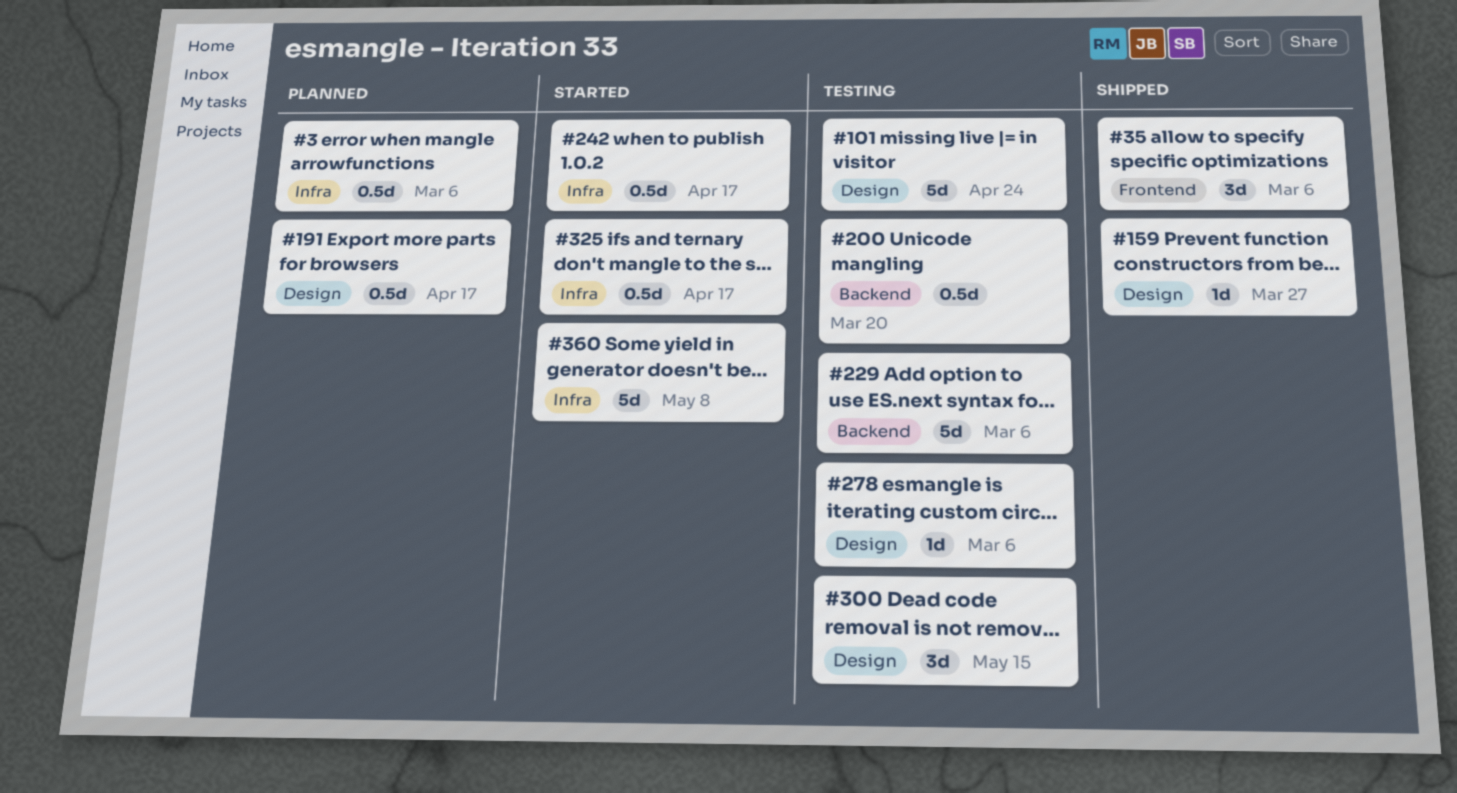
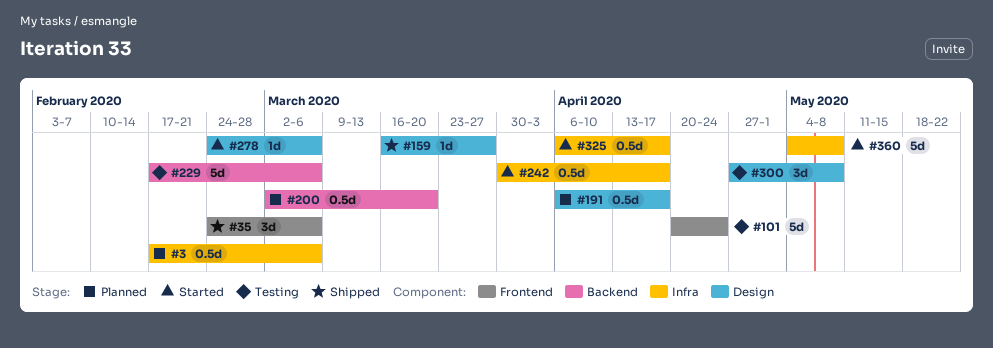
#101, label: Design -> Frontend
#200, status: Testing -> Planned
#278, status: Testing -> Started
#300, due: May 15 -> May 8

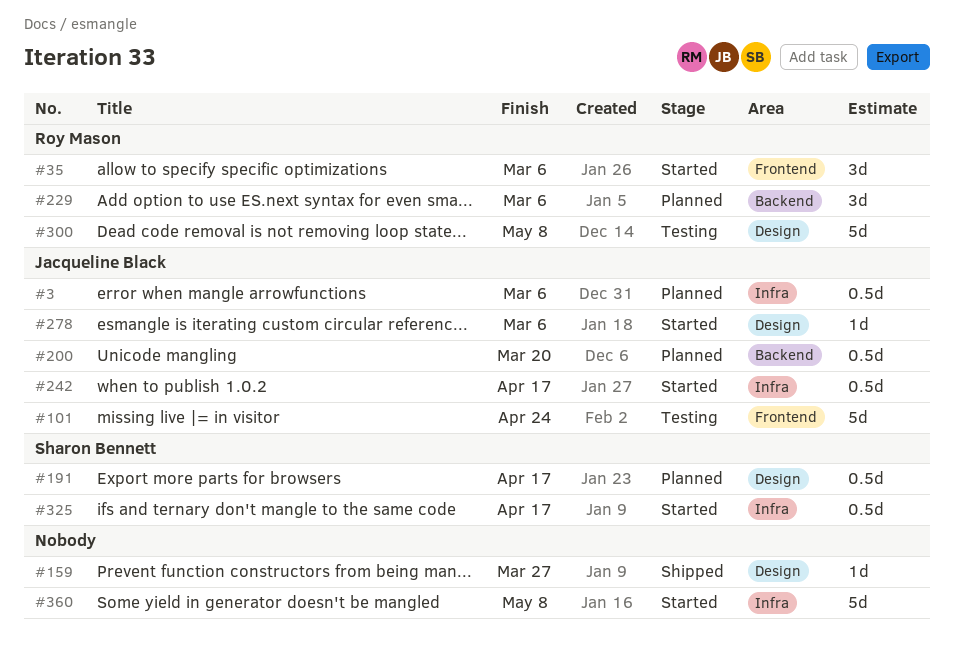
#35, status: Shipped -> Started
#229, status: Testing -> Planned
#229, estimate: 5d -> 3d
#300, estimate: 3d -> 5d

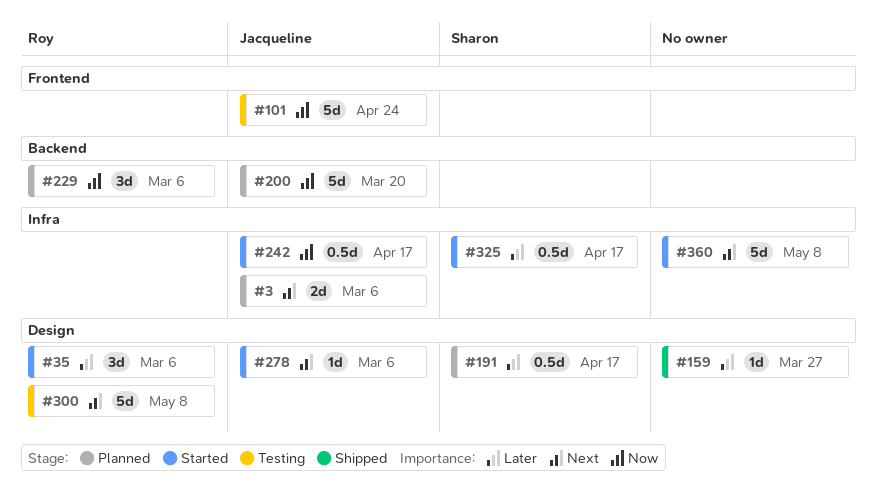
#3, estimate: 0.5d -> 2d
#35, label: Frontend -> Design
#200, estimate: 0.5d -> 5d

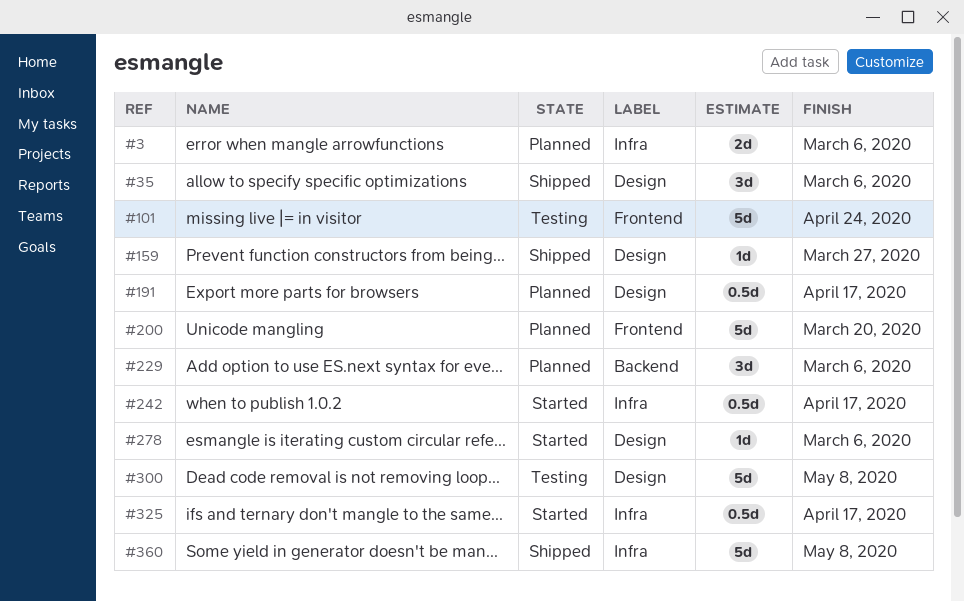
#35, status: Started -> Shipped
#200, label: Backend -> Frontend
#360, status: Started -> Shipped

